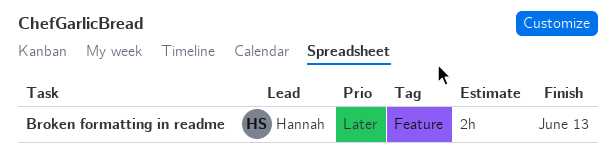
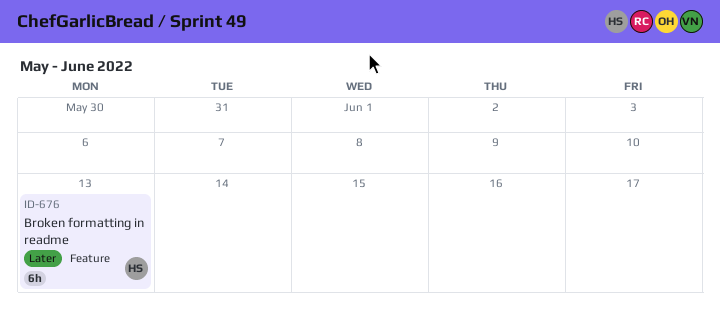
Broken formatting in readme, estimate: 2h -> 6h

